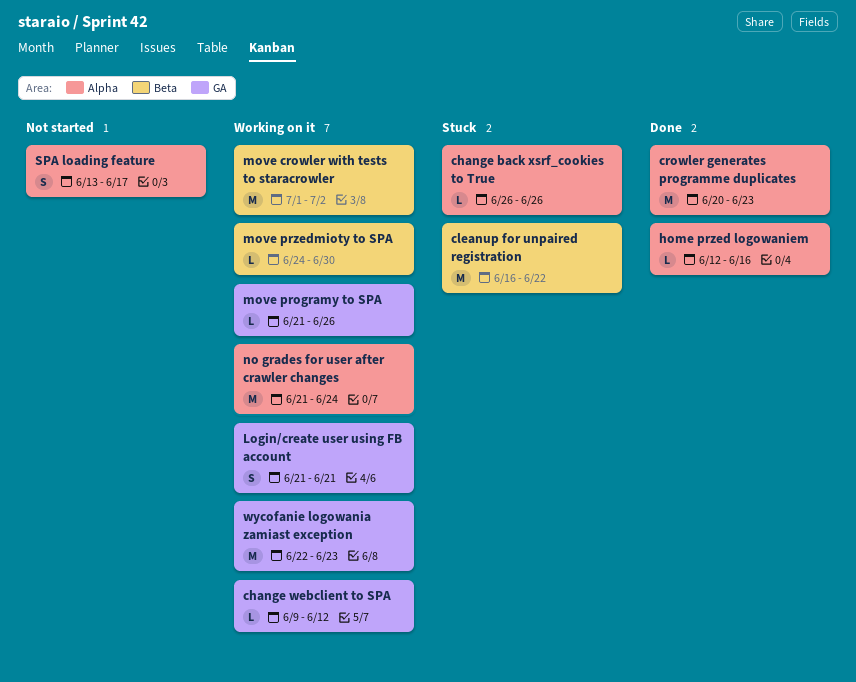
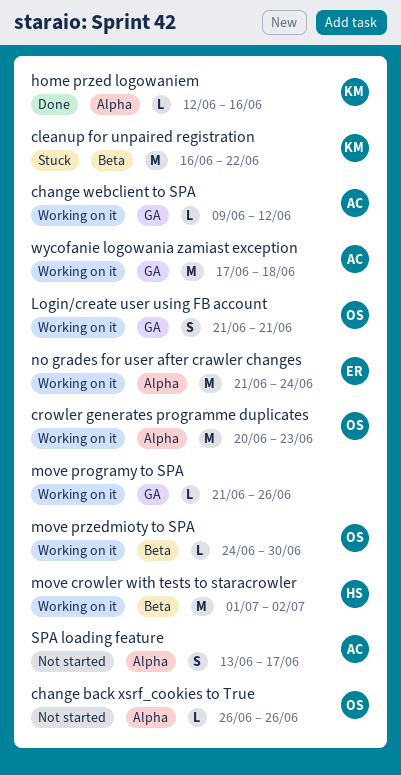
change back xsrf_cookies to True, status: Stuck -> Not started
crowler generates programme duplicates, status: Done -> Working on it
wycofanie logowania zamiast exception, start: Jun 22 -> Jun 17
wycofanie logowania zamiast exception, due: Jun 23 -> Jun 18

